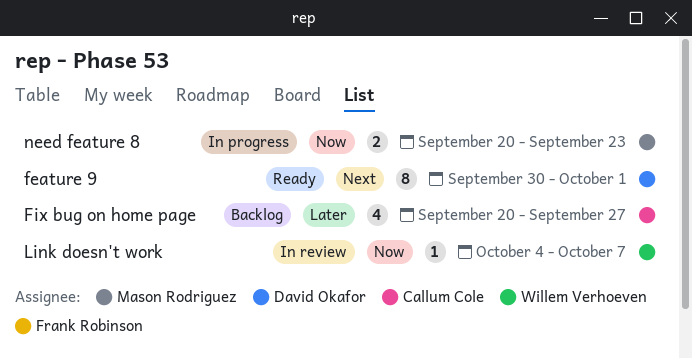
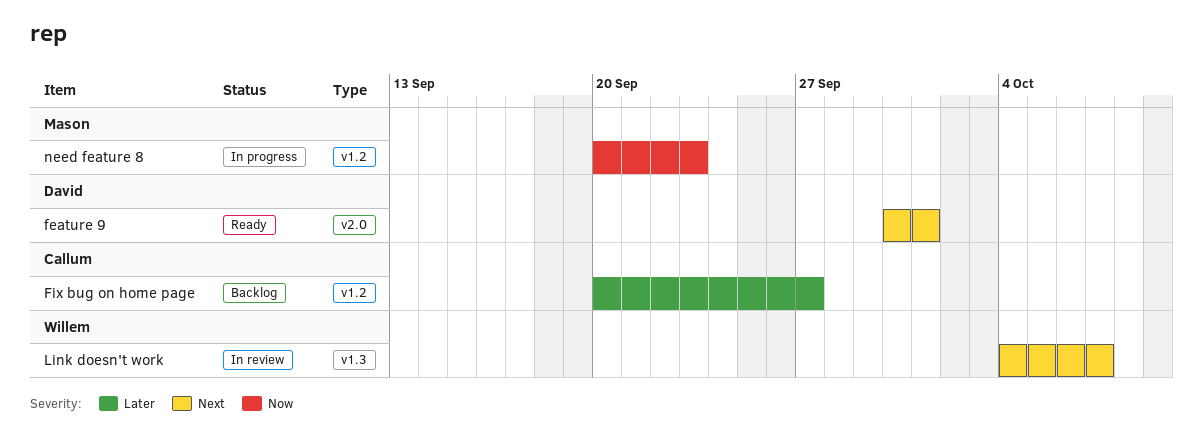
Link doesn't work, priority: Now -> Next

